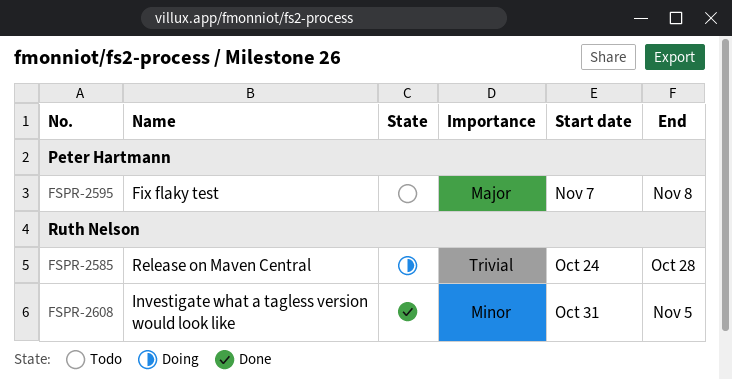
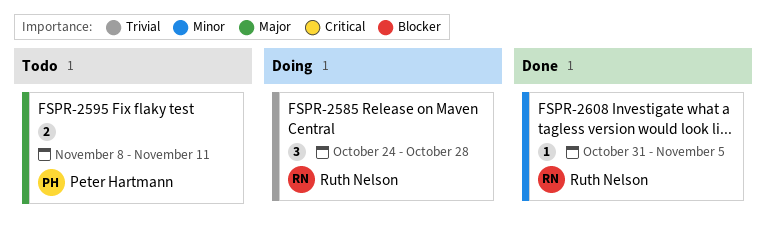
FSPR-2595, start: Nov 7 -> Nov 8
FSPR-2595, due: Nov 8 -> Nov 11

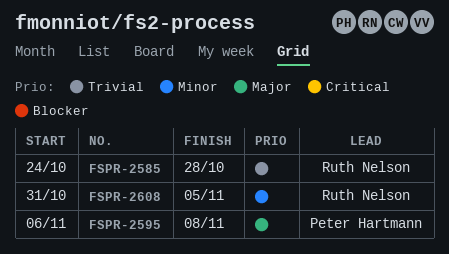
FSPR-2595, start: Nov 8 -> Nov 6
FSPR-2595, due: Nov 11 -> Nov 8

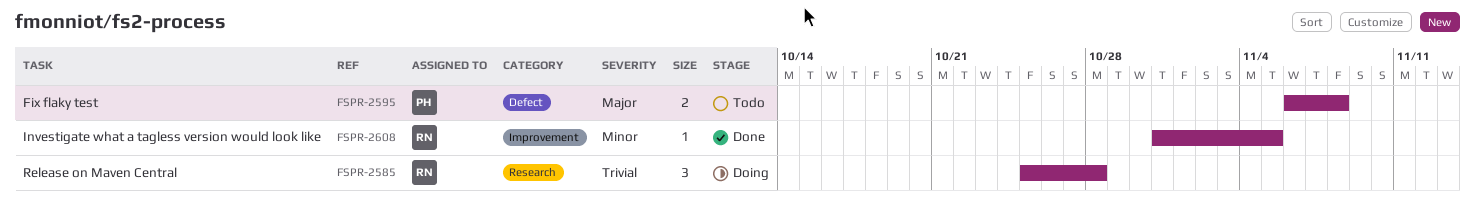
FSPR-2585, start: Oct 24 -> Oct 25

